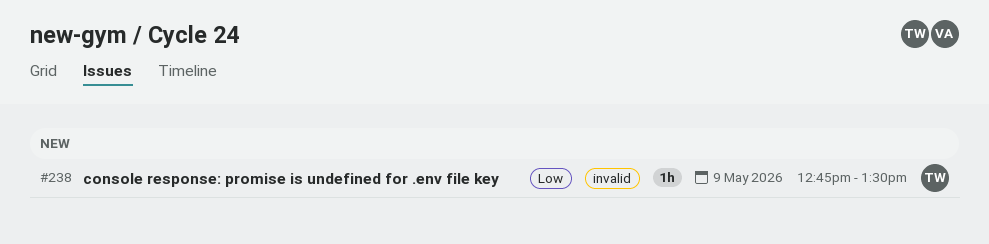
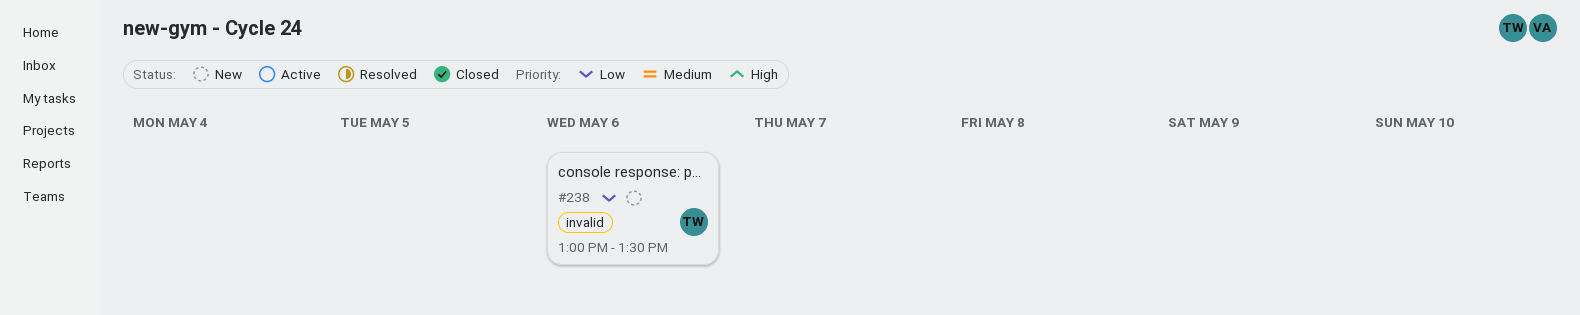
#238, day: May 9 -> May 6
#238, begins: 12:45 -> 13:00

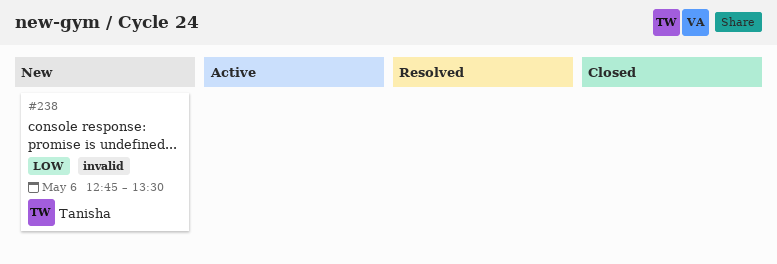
#238, begins: 13:00 -> 12:45

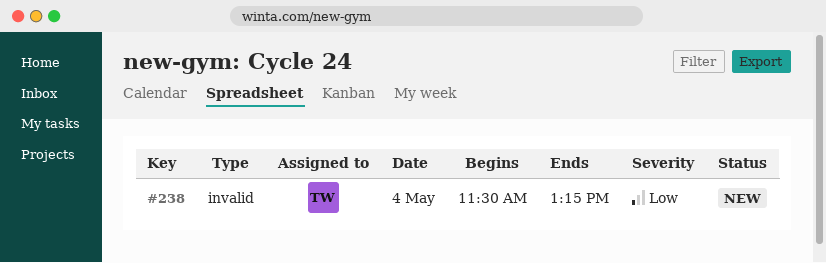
#238, day: May 6 -> May 4
#238, begins: 12:45 -> 11:30
#238, ends: 13:30 -> 13:15

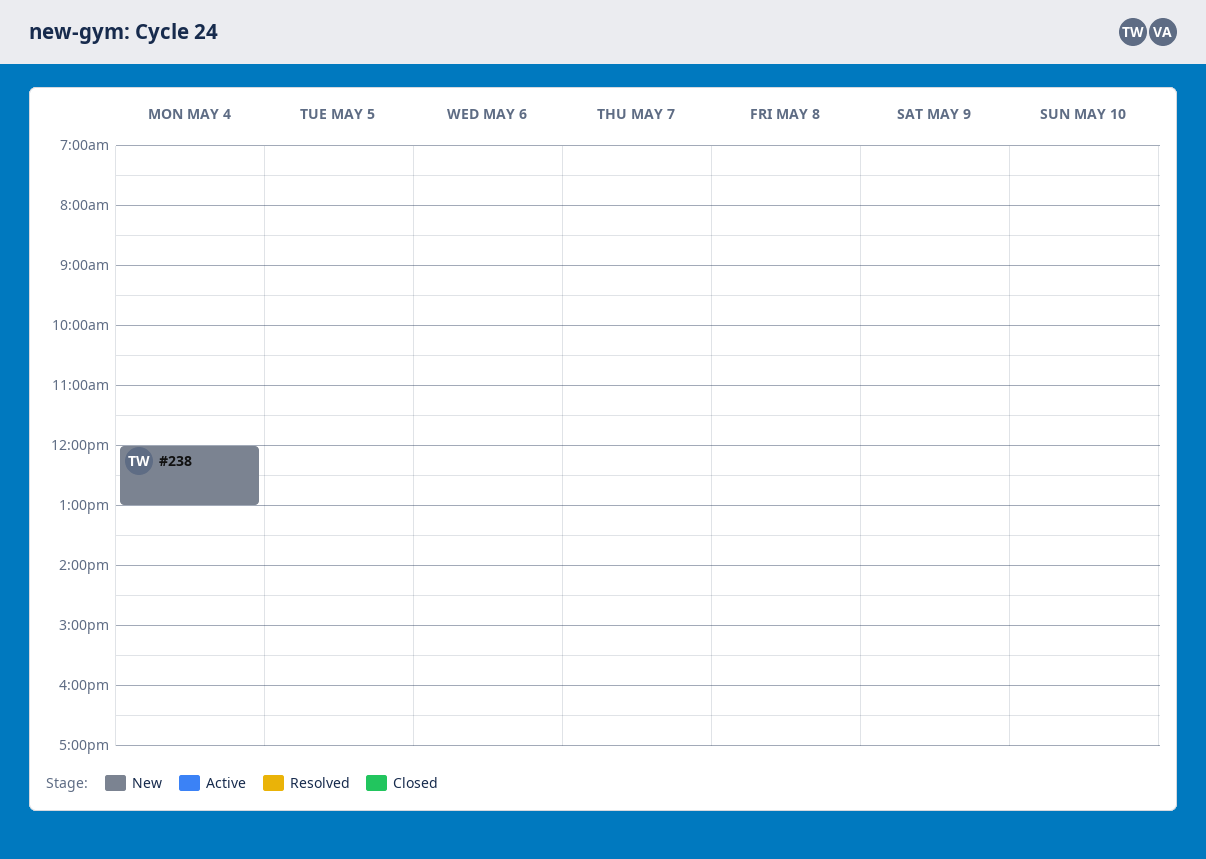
#238, begins: 11:30 -> 12:00
#238, ends: 13:15 -> 13:00

